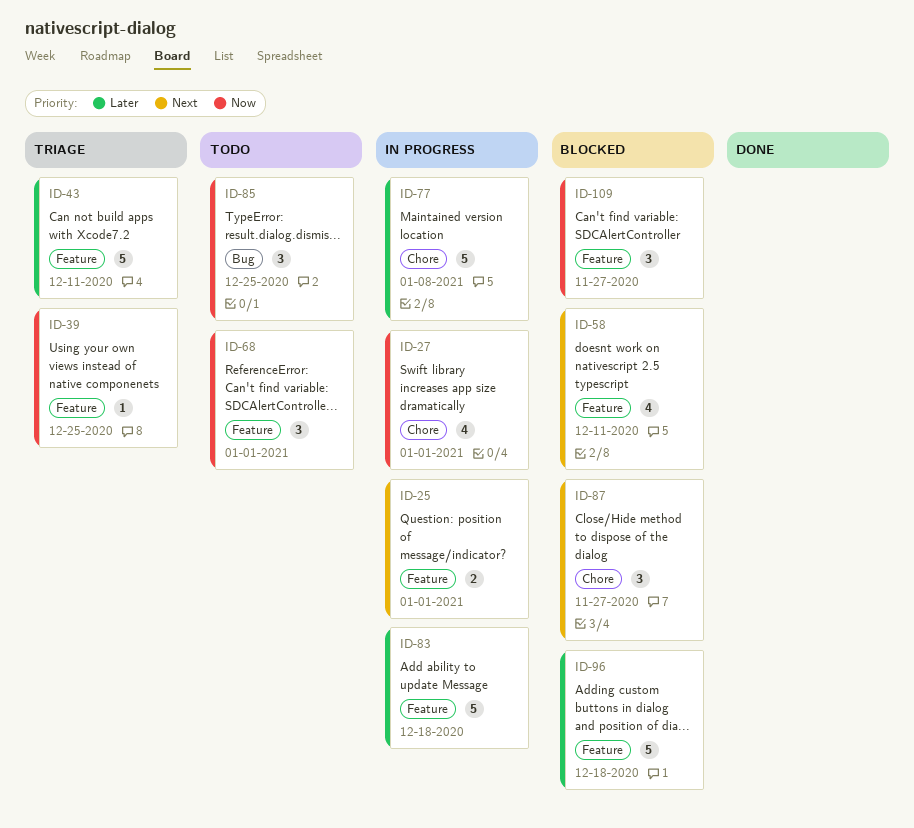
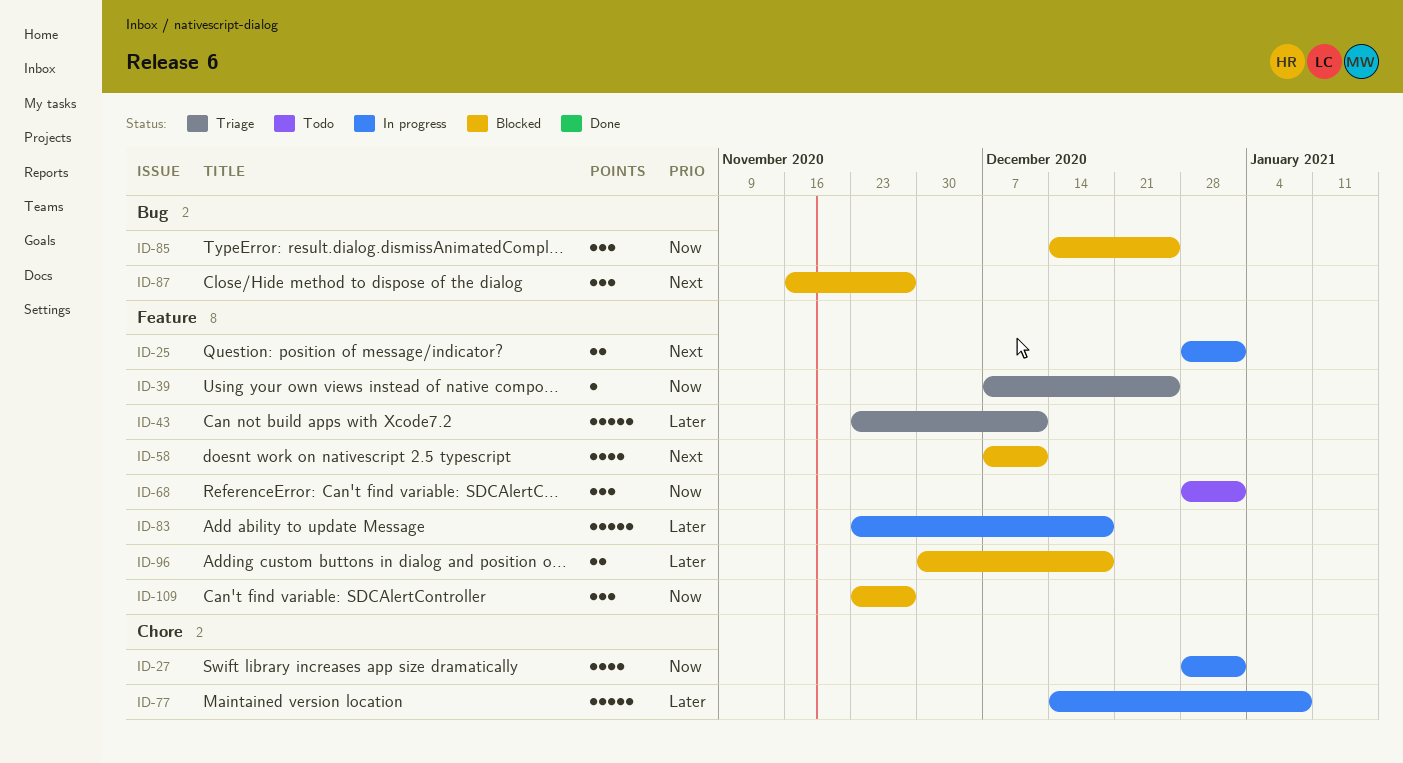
ID-85, status: Todo -> Blocked
ID-87, label: Chore -> Bug
ID-96, estimate: 5 -> 2

